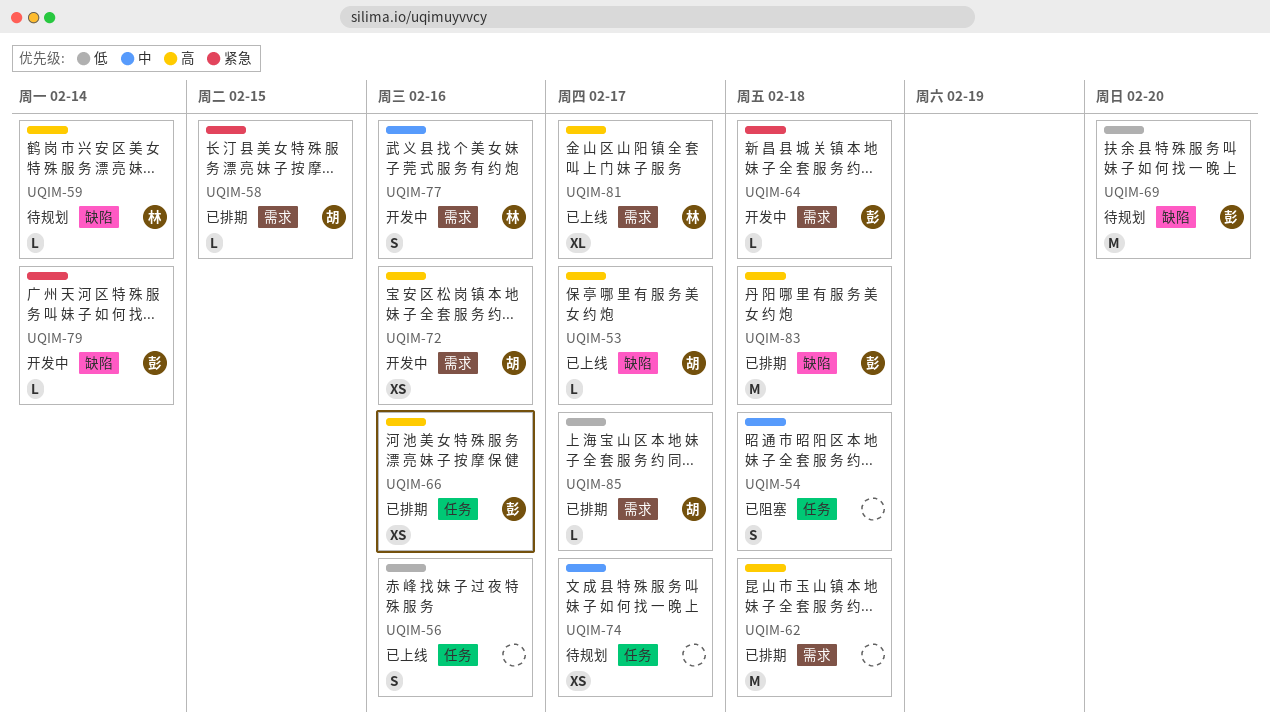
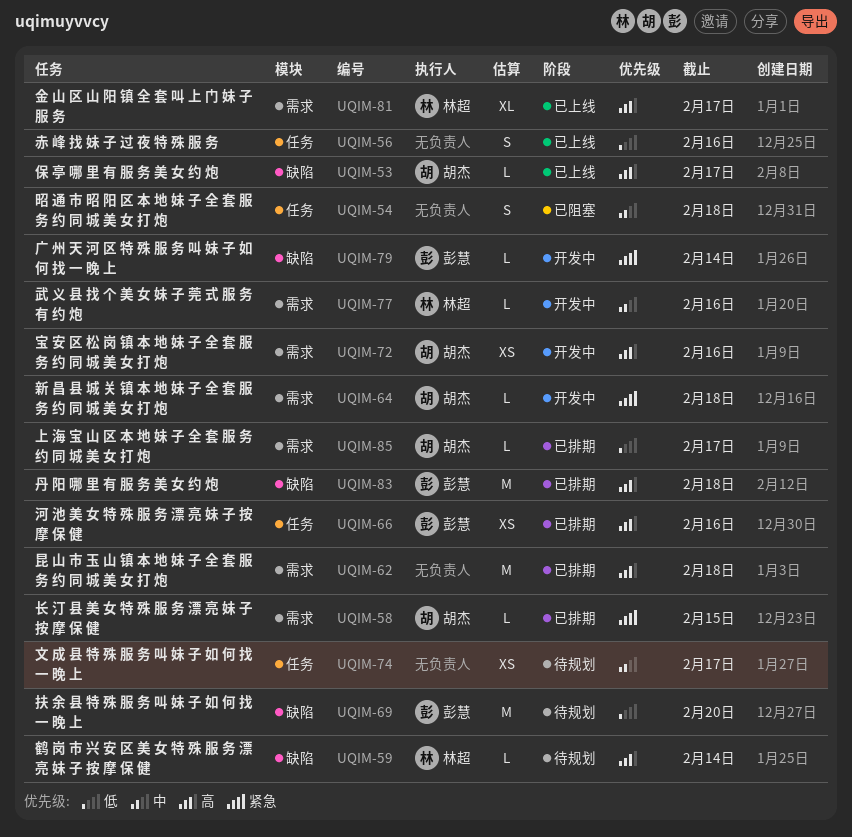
UQIM-64, owner: 彭慧 -> 胡杰
UQIM-77, estimate: S -> L

